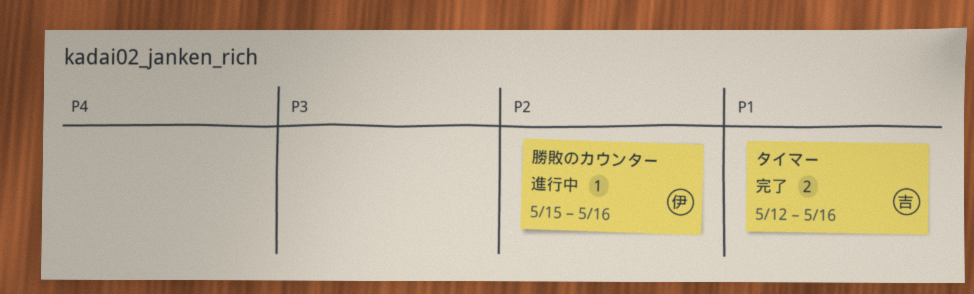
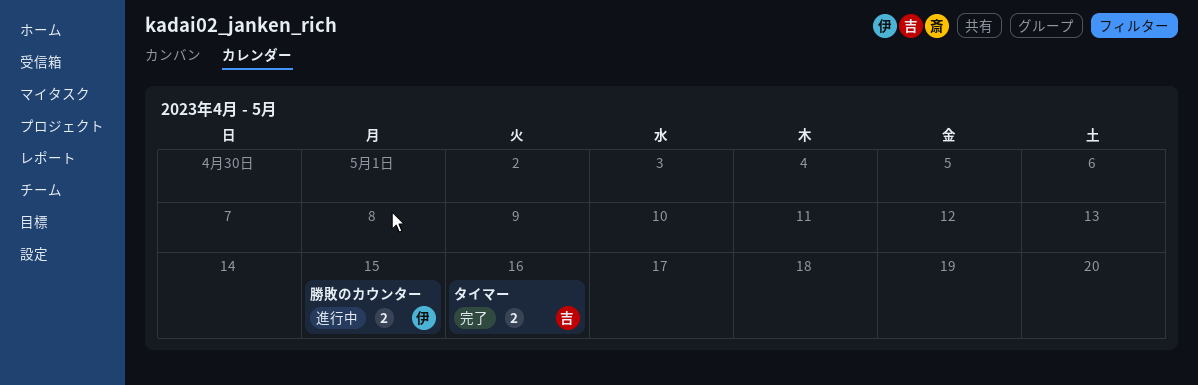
勝敗のカウンター, estimate: 1 -> 2
勝敗のカウンター, due: May 16 -> May 15

